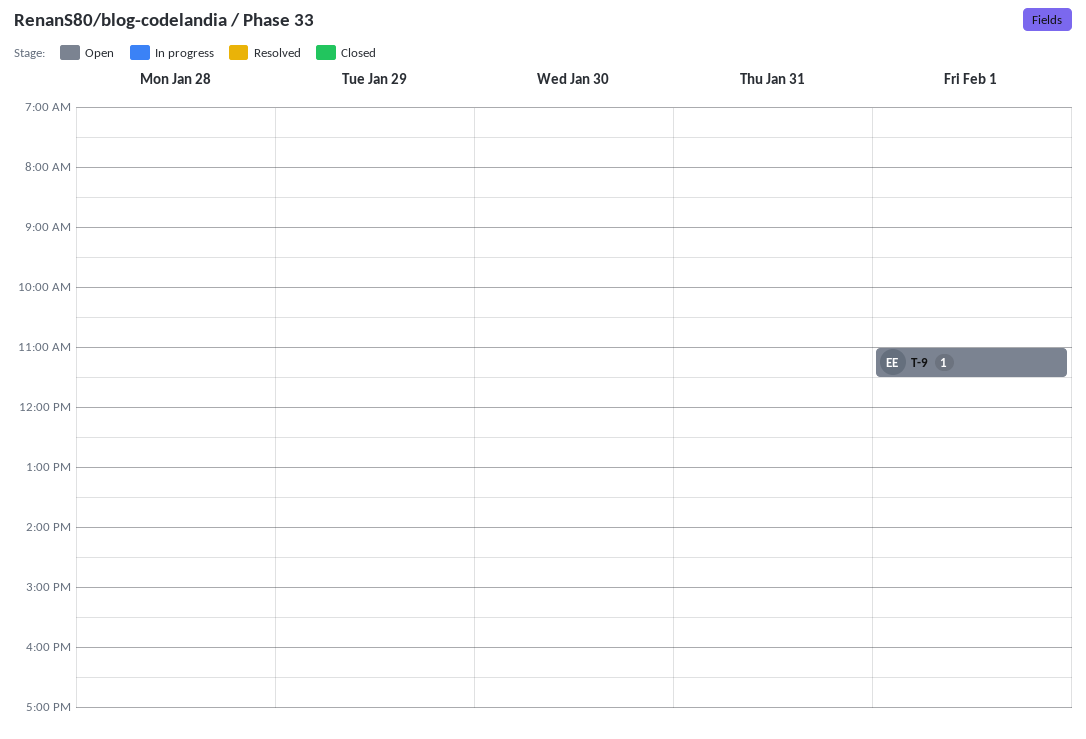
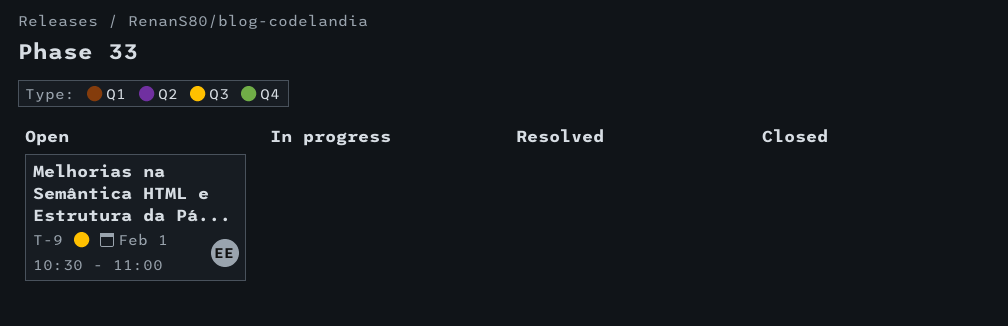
T-9, begins: 11:00 -> 10:30
T-9, ends: 11:30 -> 11:00

